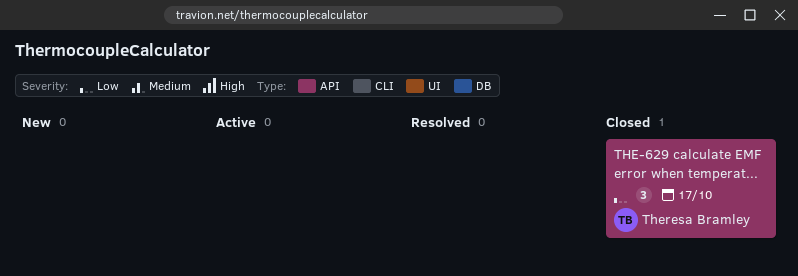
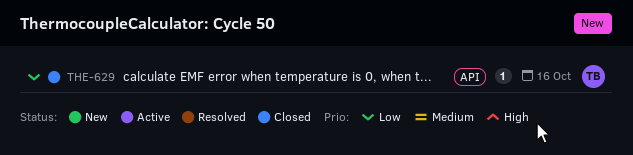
THE-629, estimate: 3 -> 1
THE-629, due: Oct 17 -> Oct 16

